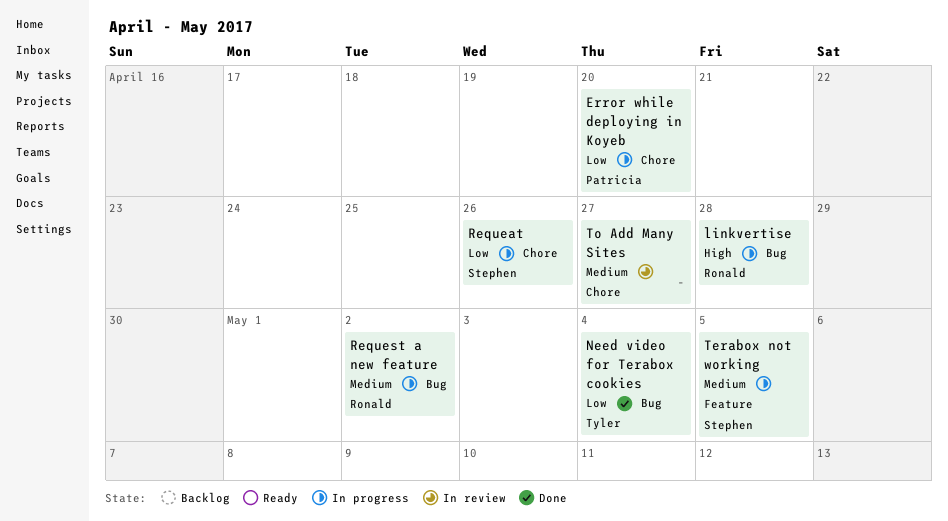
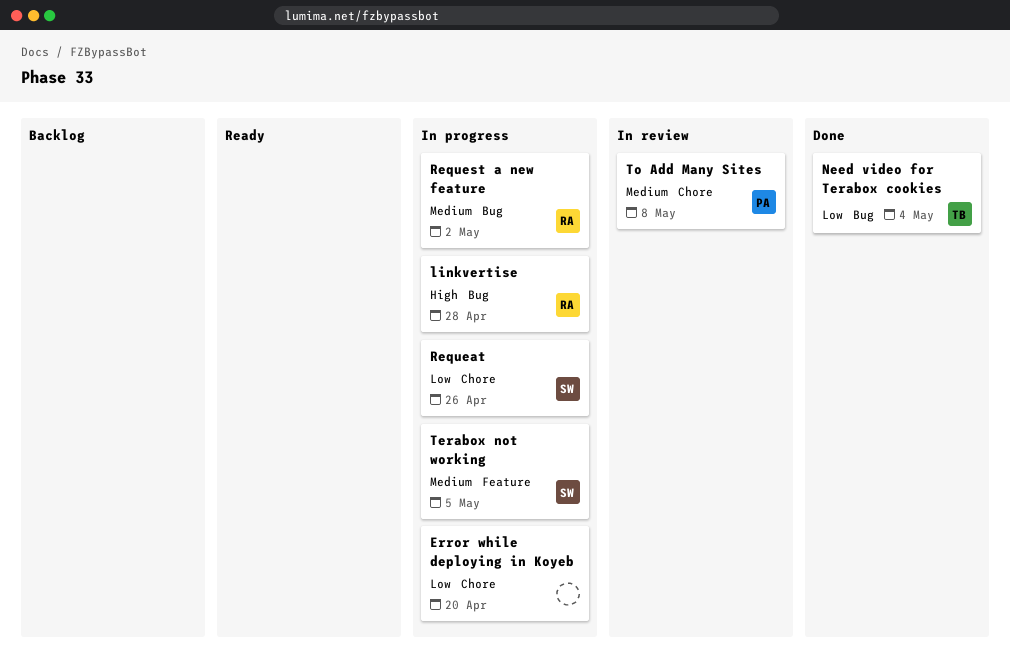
Error while deploying in Koyeb, owner: Patricia -> none
To Add Many Sites, owner: none -> Patricia
To Add Many Sites, due: Apr 27 -> May 8

